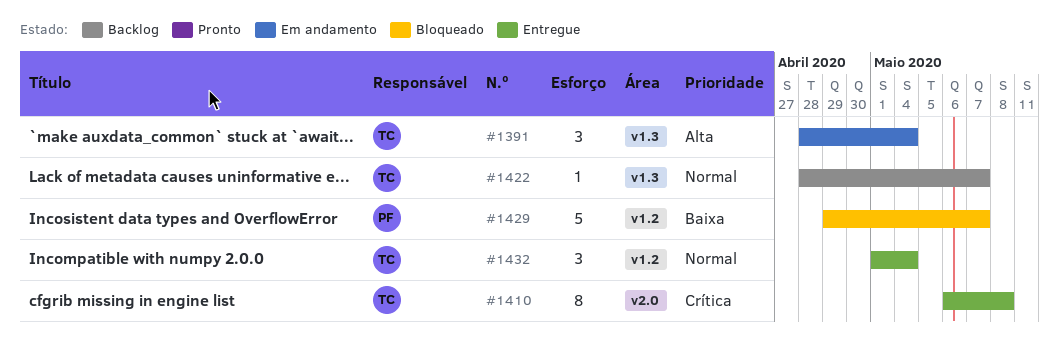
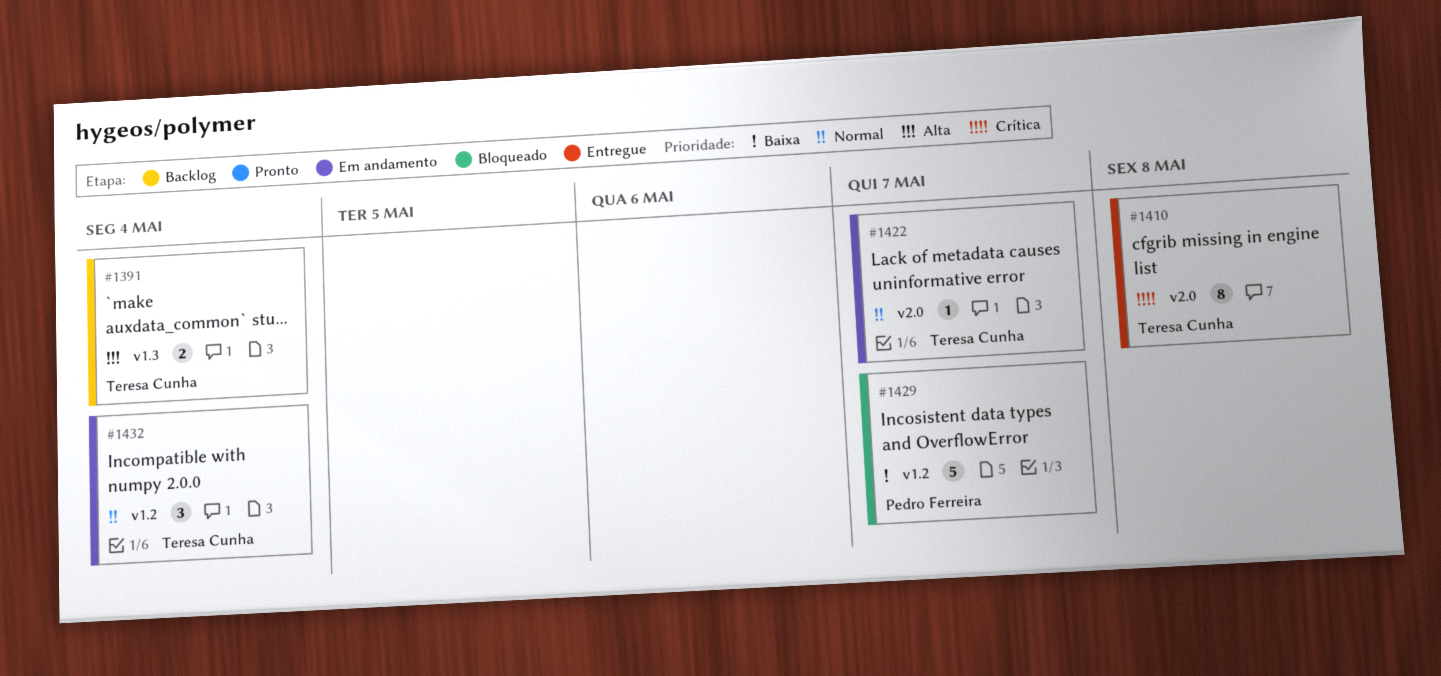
#1391, status: Em andamento -> Backlog
#1391, estimate: 3 -> 2
#1422, status: Backlog -> Em andamento
#1422, label: v1.3 -> v2.0
#1432, status: Entregue -> Em andamento

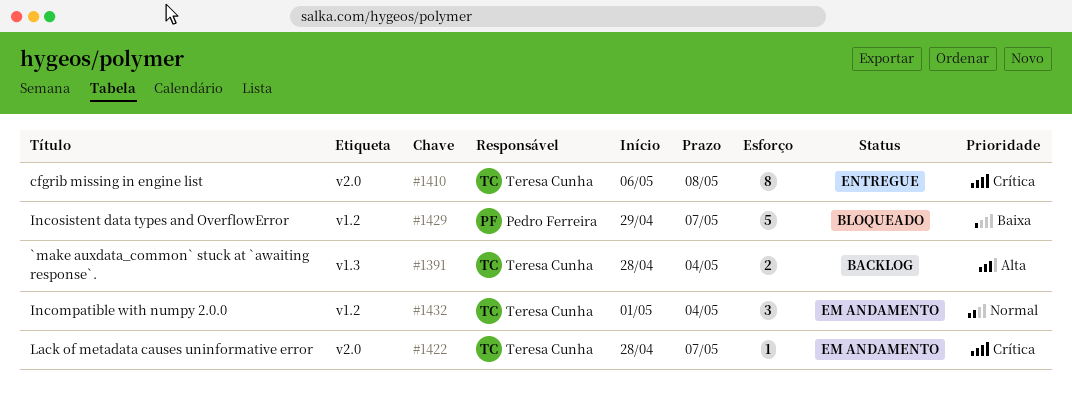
#1422, priority: Normal -> Crítica

